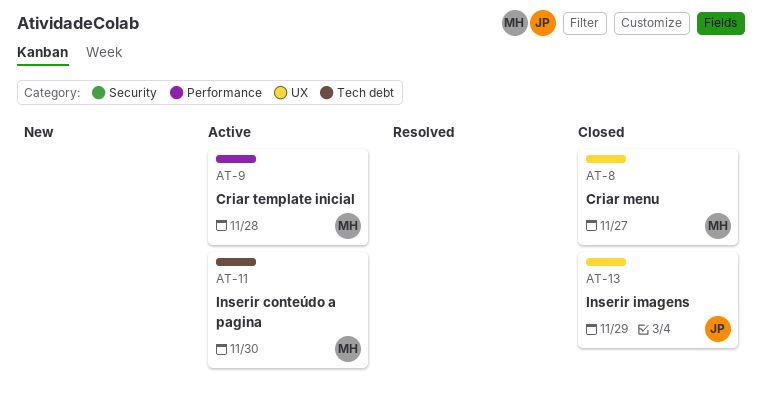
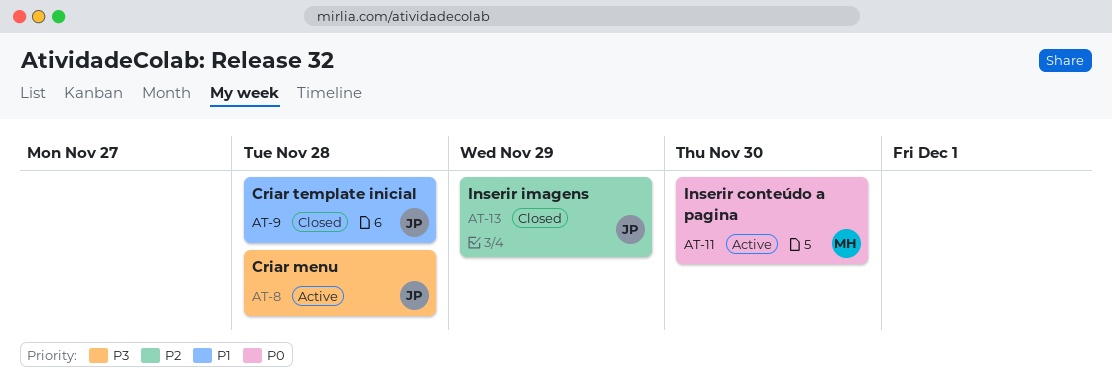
AT-8, status: Closed -> Active
AT-8, owner: MH -> JP
AT-8, due: Nov 27 -> Nov 28
AT-9, status: Active -> Closed
AT-9, owner: MH -> JP

